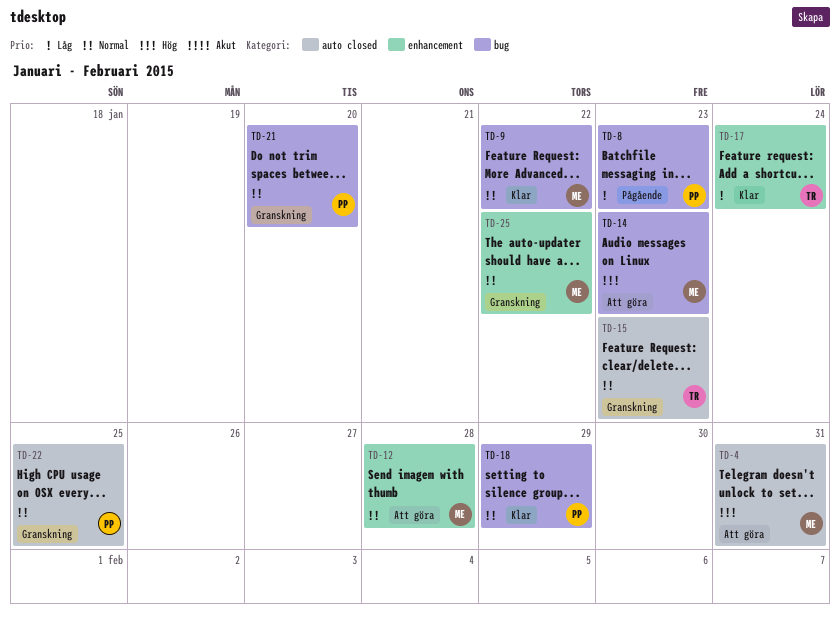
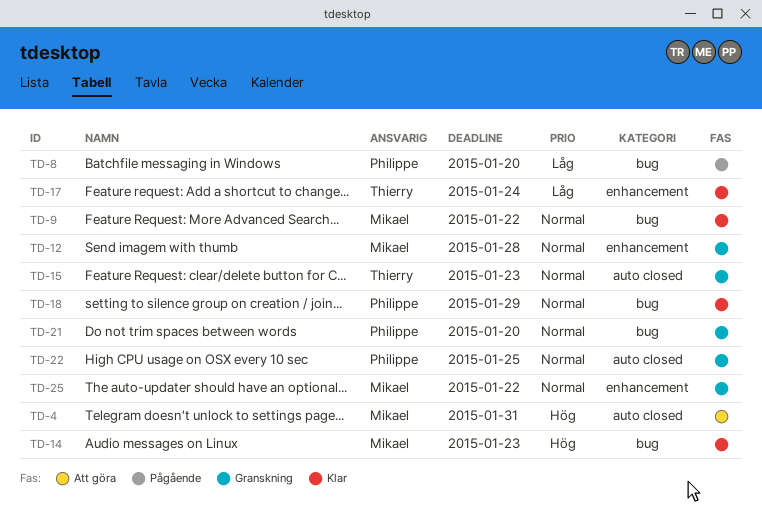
TD-8, due: Jan 23 -> Jan 20
TD-12, status: Att göra -> Granskning
TD-14, status: Att göra -> Klar

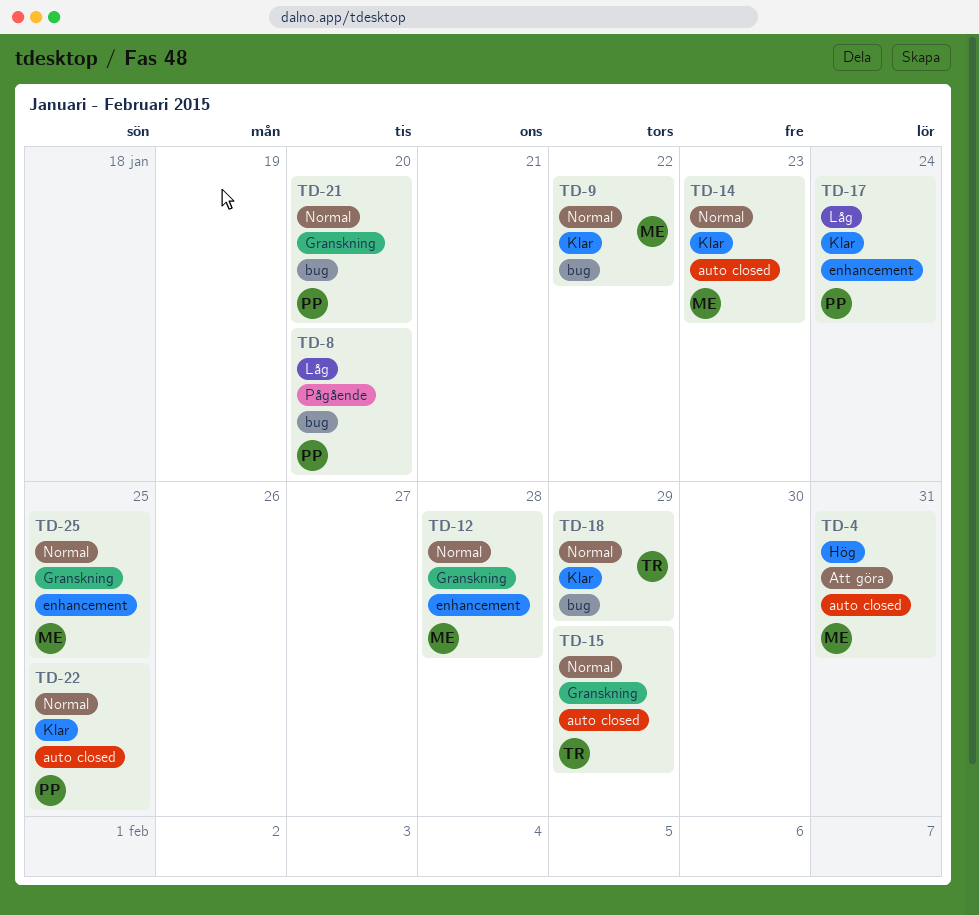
TD-14, priority: Hög -> Normal
TD-14, label: bug -> auto closed
TD-15, due: Jan 23 -> Jan 29
TD-17, owner: Thierry -> Philippe
TD-18, owner: Philippe -> Thierry
TD-22, status: Granskning -> Klar
TD-25, due: Jan 22 -> Jan 25

